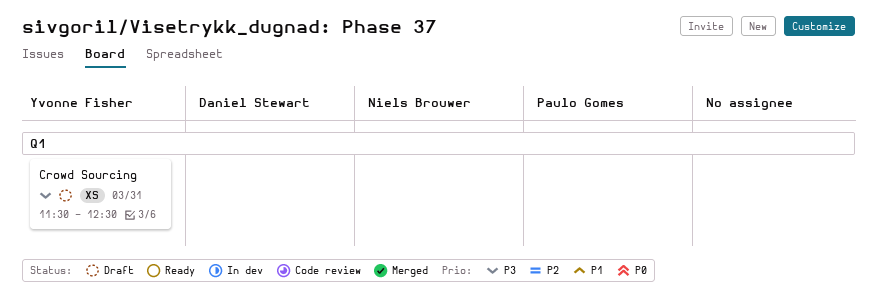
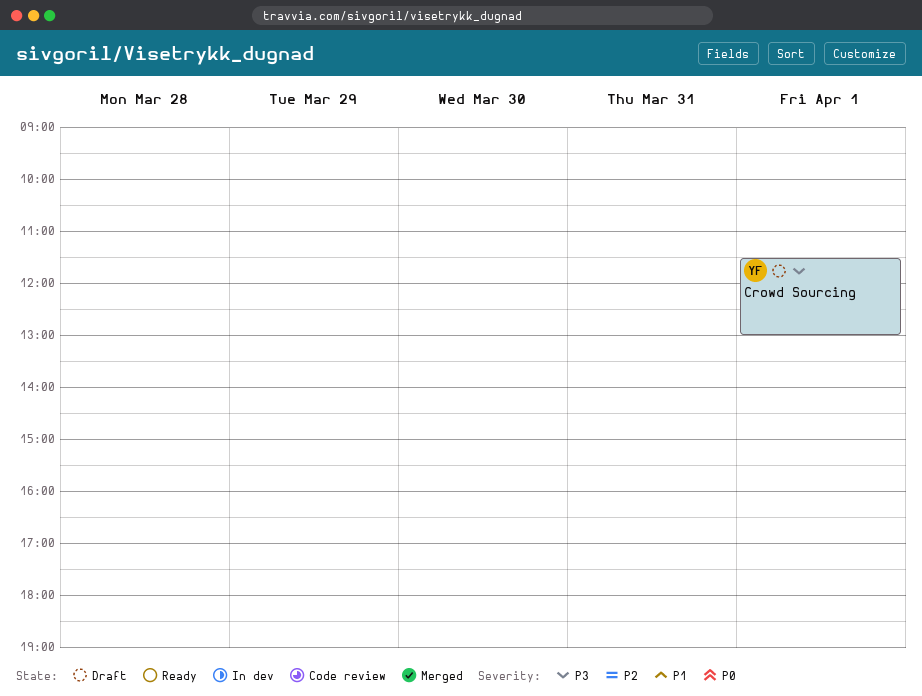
Crowd Sourcing, day: Mar 31 -> Apr 1
Crowd Sourcing, ends: 12:30 -> 13:00

